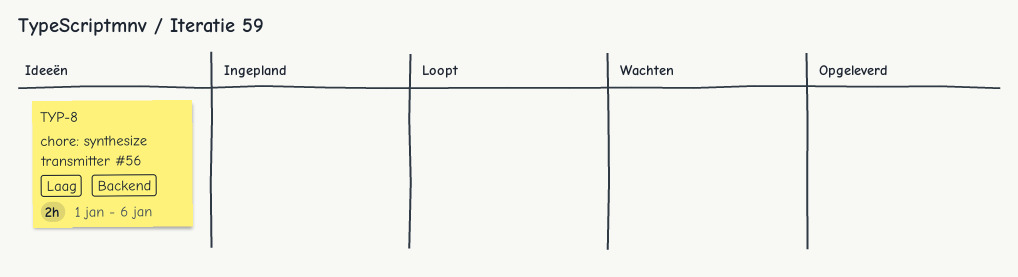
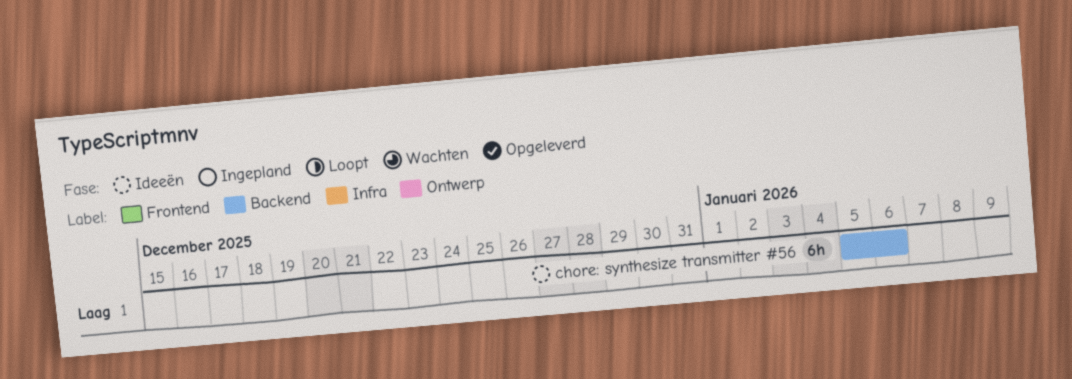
chore: synthesize transmitter #56, estimate: 2h -> 6h
chore: synthesize transmitter #56, start: Jan 1 -> Jan 5

